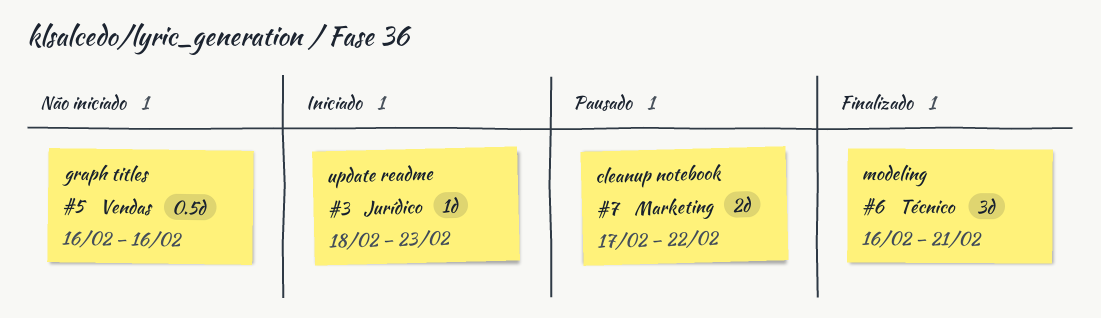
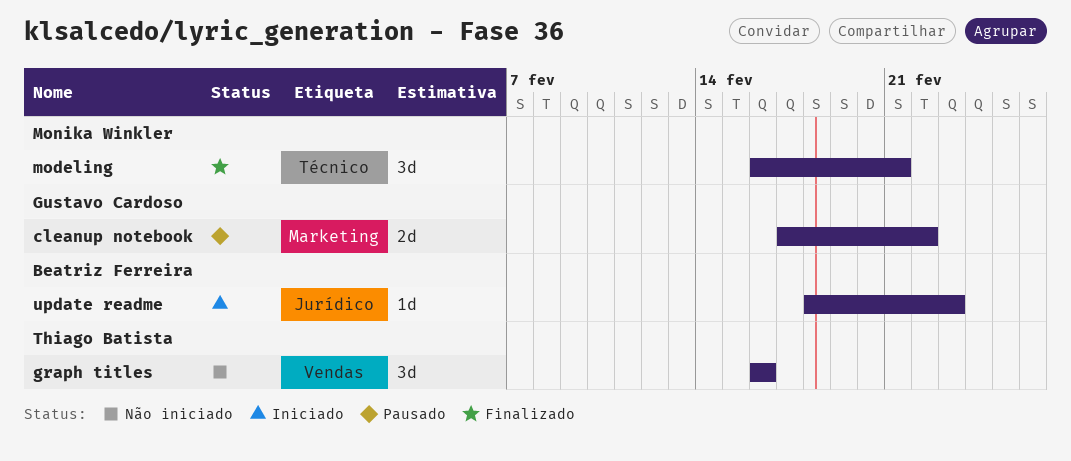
graph titles, estimate: 0.5d -> 3d

